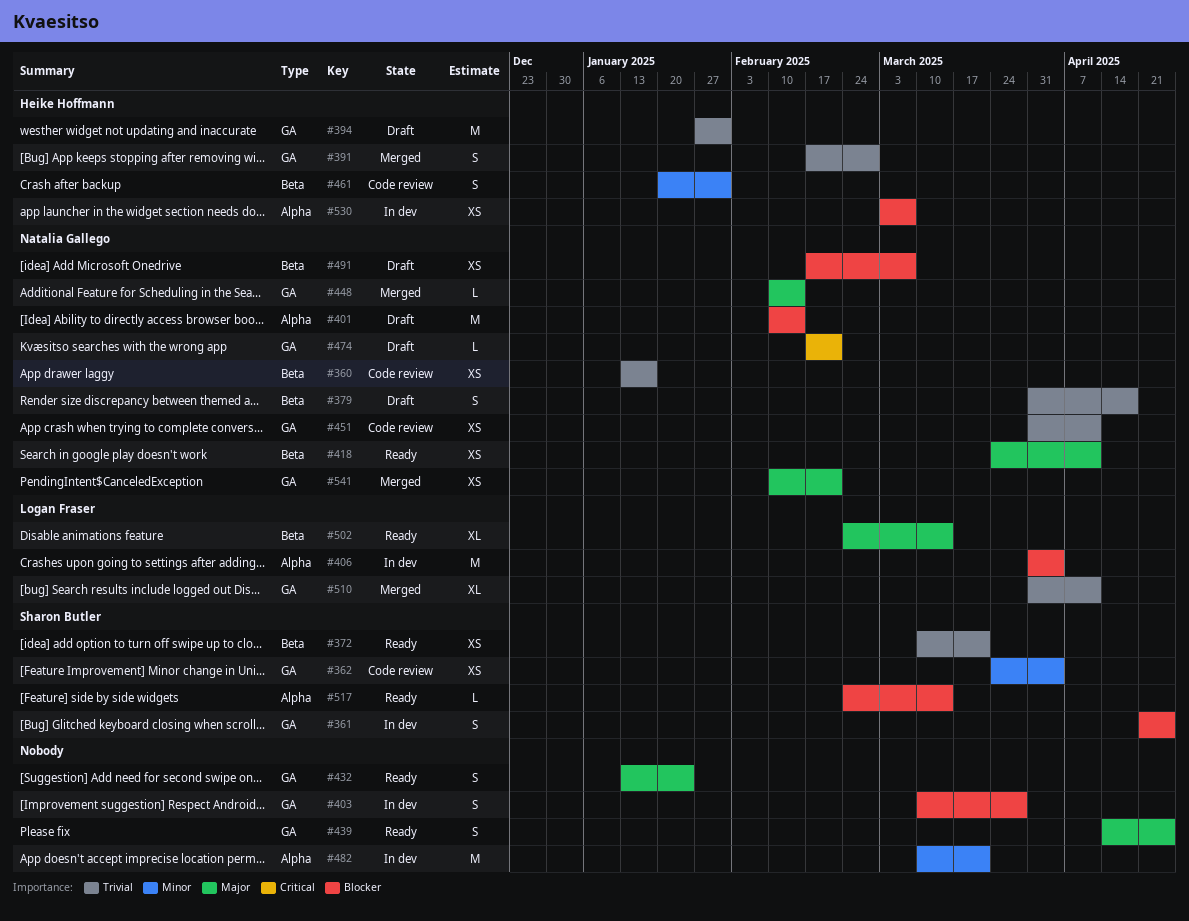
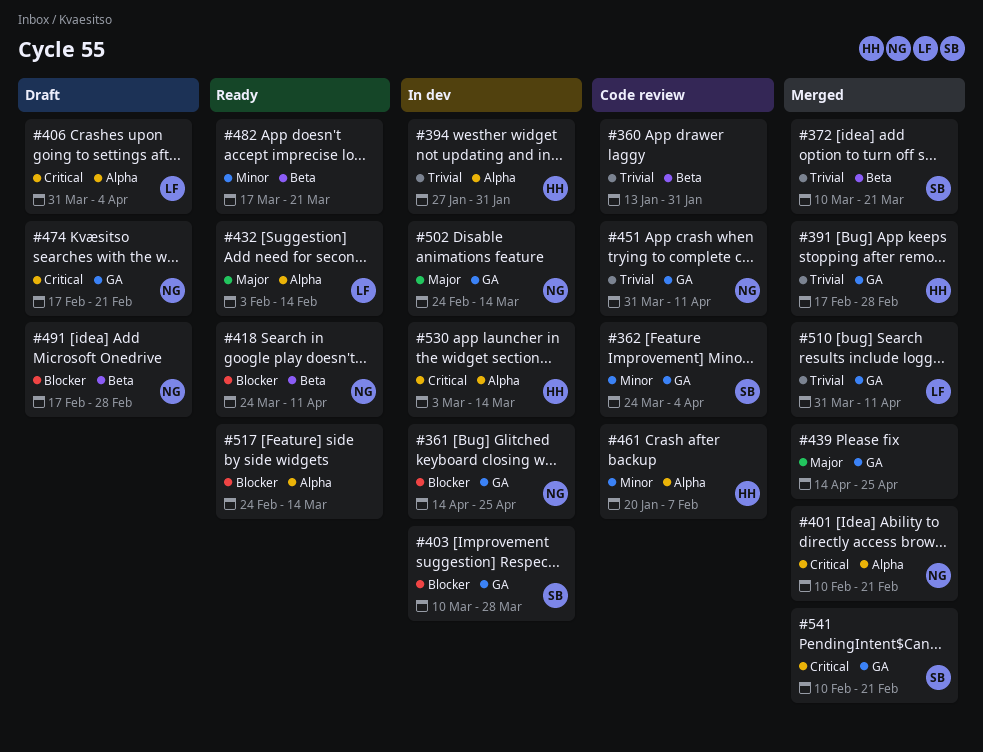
#360, owner: Natalia Gallego -> none
#360, due: Jan 17 -> Jan 31
#361, owner: Sharon Butler -> Natalia Gallego
#361, start: Apr 21 -> Apr 14
#372, status: Ready -> Merged
#379: present -> none
#394, status: Draft -> In dev
#394, label: GA -> Alpha
#401, status: Draft -> Merged
#401, priority: Blocker -> Critical
#401, due: Feb 14 -> Feb 21
#403, owner: none -> Sharon Butler
#406, status: In dev -> Draft
#406, priority: Blocker -> Critical
#418, priority: Major -> Blocker
#432, owner: none -> Logan Fraser
#432, label: GA -> Alpha
#432, start: Jan 13 -> Feb 3
#432, due: Jan 24 -> Feb 14
#439, status: Ready -> Merged
#448: present -> none
#461, label: Beta -> Alpha
#461, due: Jan 31 -> Feb 7
#482, status: In dev -> Ready
#482, label: Alpha -> Beta
#482, start: Mar 10 -> Mar 17
#491, due: Mar 7 -> Feb 28
#502, status: Ready -> In dev
#502, owner: Logan Fraser -> Natalia Gallego
#502, label: Beta -> GA
#517, owner: Sharon Butler -> none
#530, priority: Blocker -> Critical
#530, due: Mar 7 -> Mar 14
#541, owner: Natalia Gallego -> Sharon Butler
#541, priority: Major -> Critical

